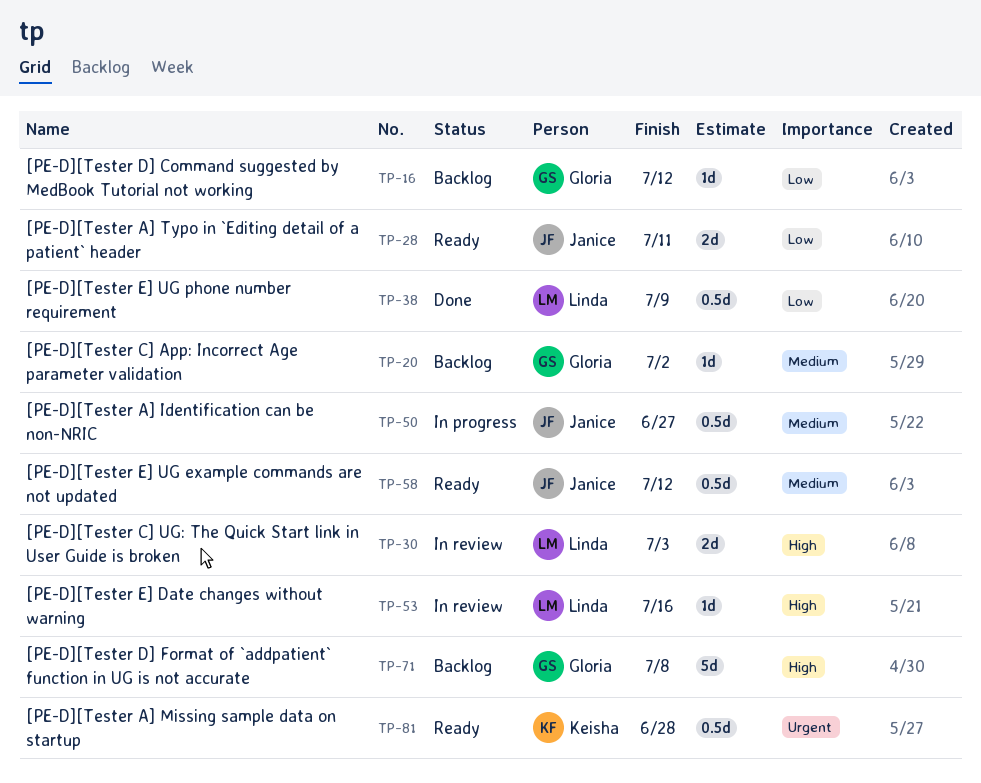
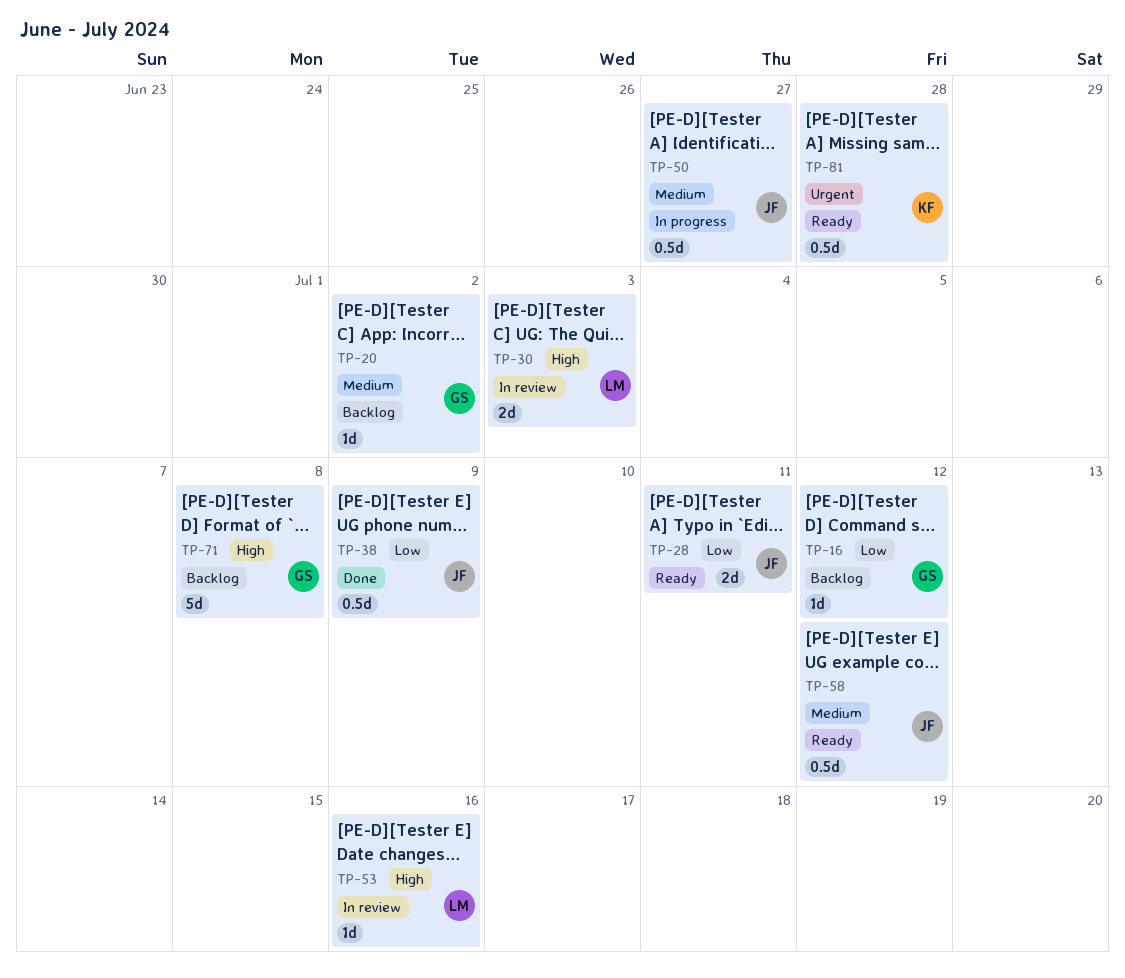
TP-38, owner: Linda -> Janice

